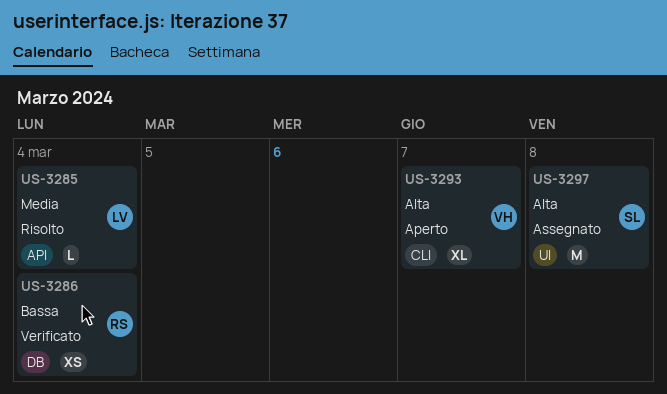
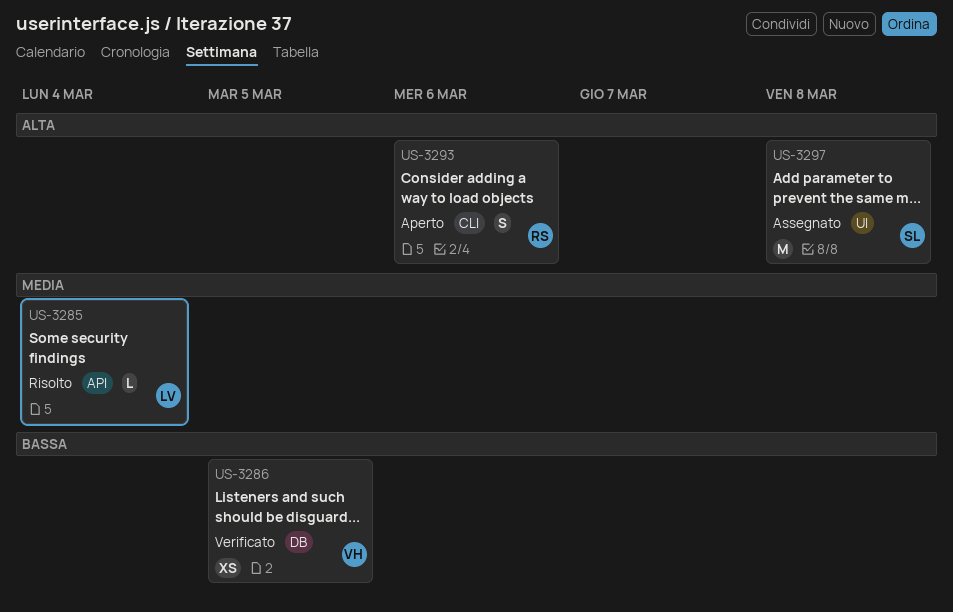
US-3286, owner: RS -> VH
US-3286, due: Mar 4 -> Mar 5
US-3293, owner: VH -> RS
US-3293, estimate: XL -> S
US-3293, due: Mar 7 -> Mar 6

